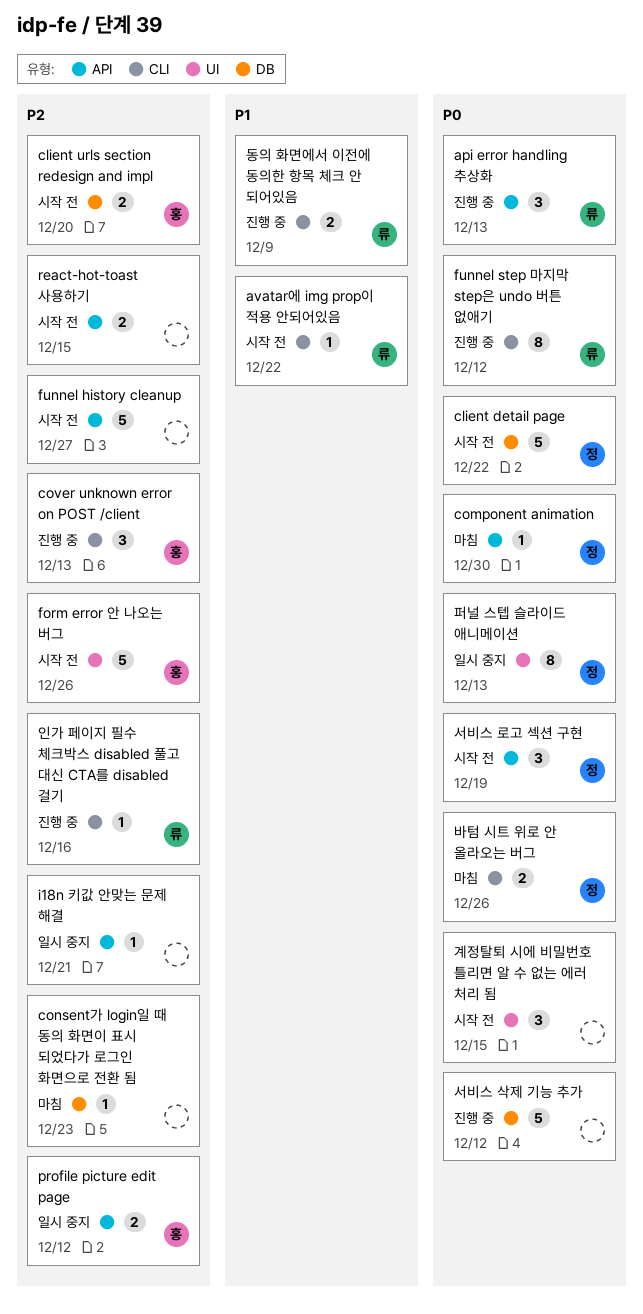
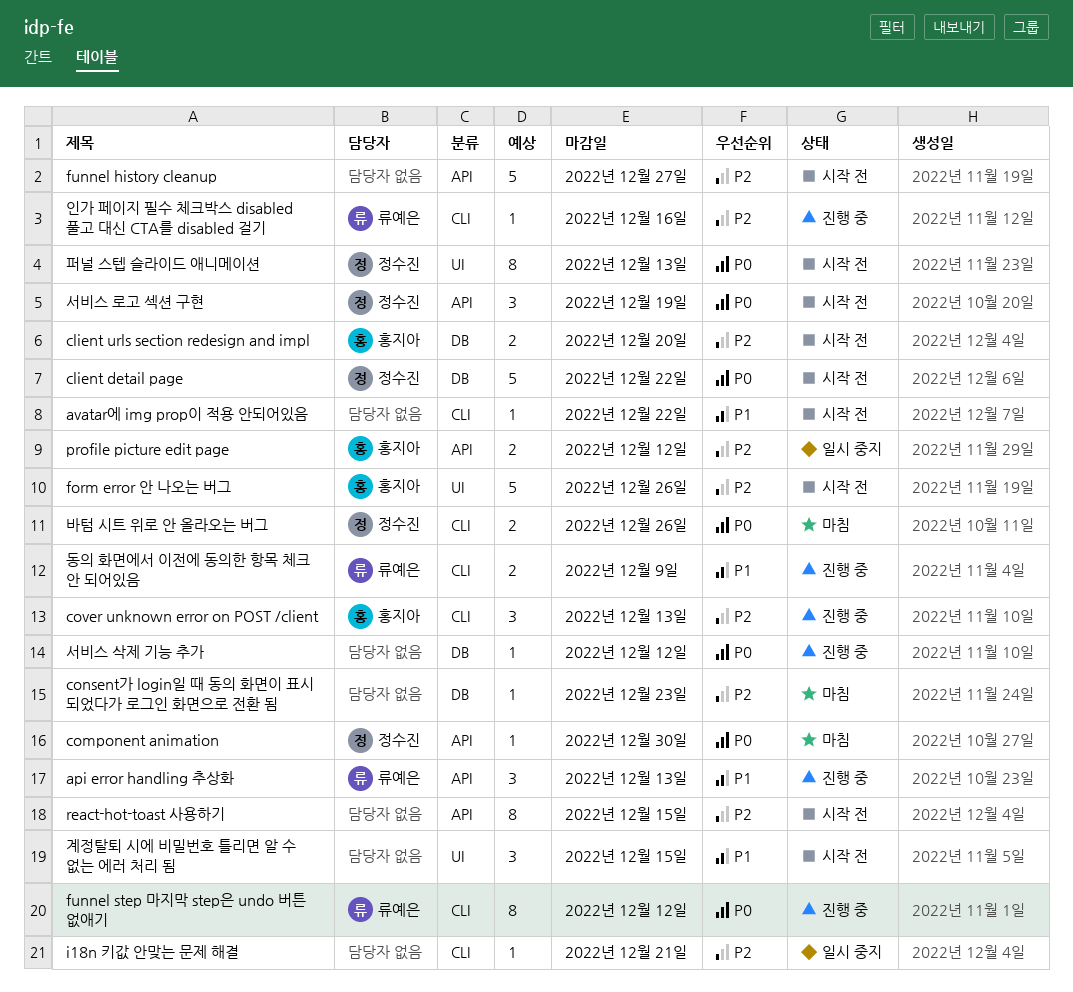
api error handling 추상화, priority: P0 -> P1
avatar에 img prop이 적용 안되어있음, owner: 류예은 -> none
i18n 키값 안맞는 문제 해결, label: API -> CLI
react-hot-toast 사용하기, estimate: 2 -> 8
계정탈퇴 시에 비밀번호 틀리면 알 수 없는 에러 처리 됨, priority: P0 -> P1
서비스 삭제 기능 추가, estimate: 5 -> 1
퍼널 스텝 슬라이드 애니메이션, status: 일시 중지 -> 시작 전

